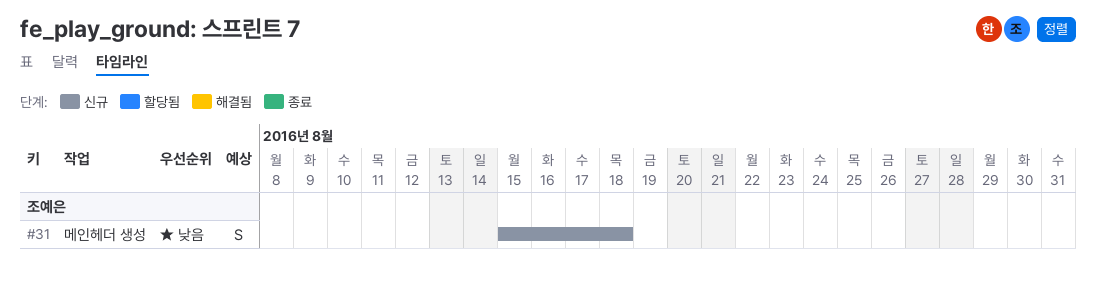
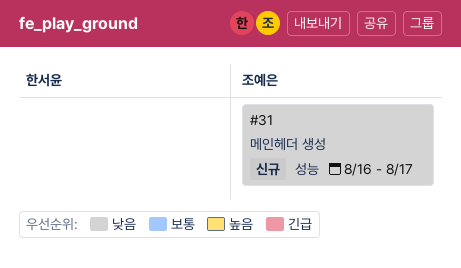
#31, start: Aug 15 -> Aug 16
#31, due: Aug 18 -> Aug 17

